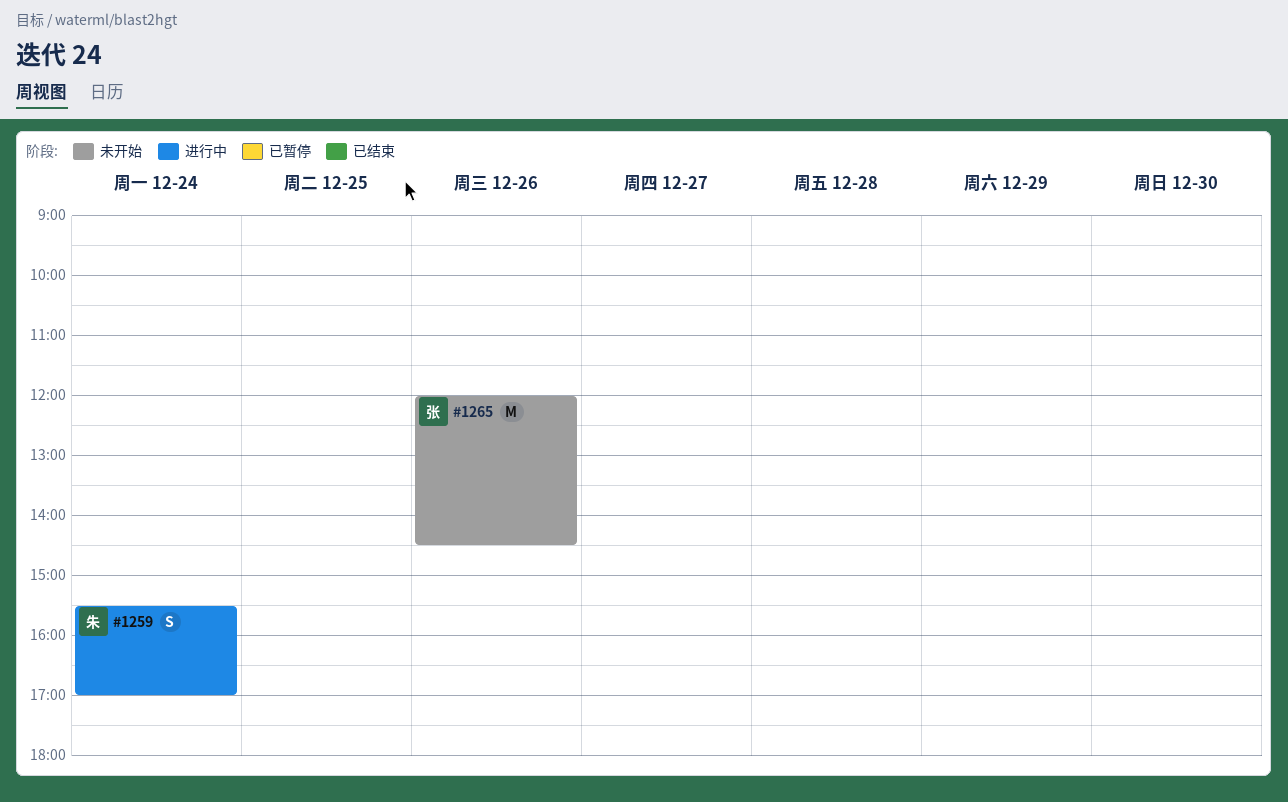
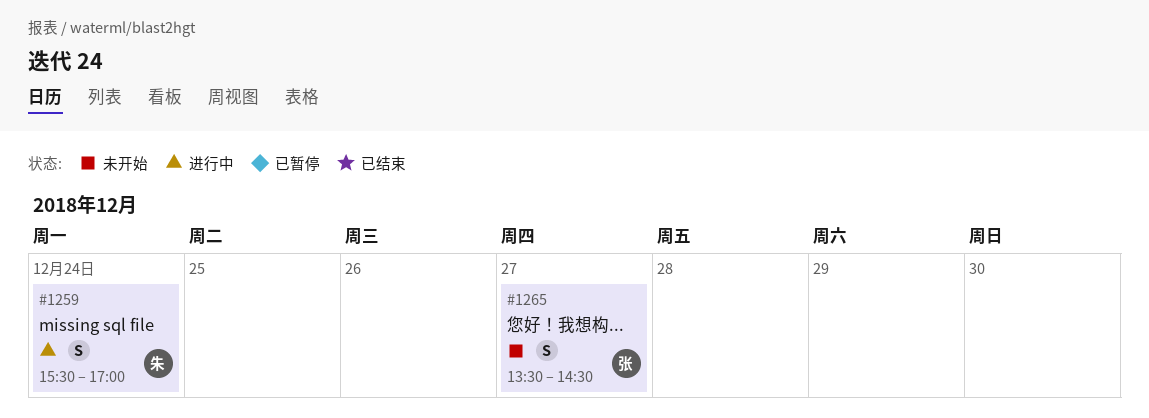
#1265, estimate: M -> S
#1265, day: Dec 26 -> Dec 27
#1265, begins: 12:00 -> 13:30

